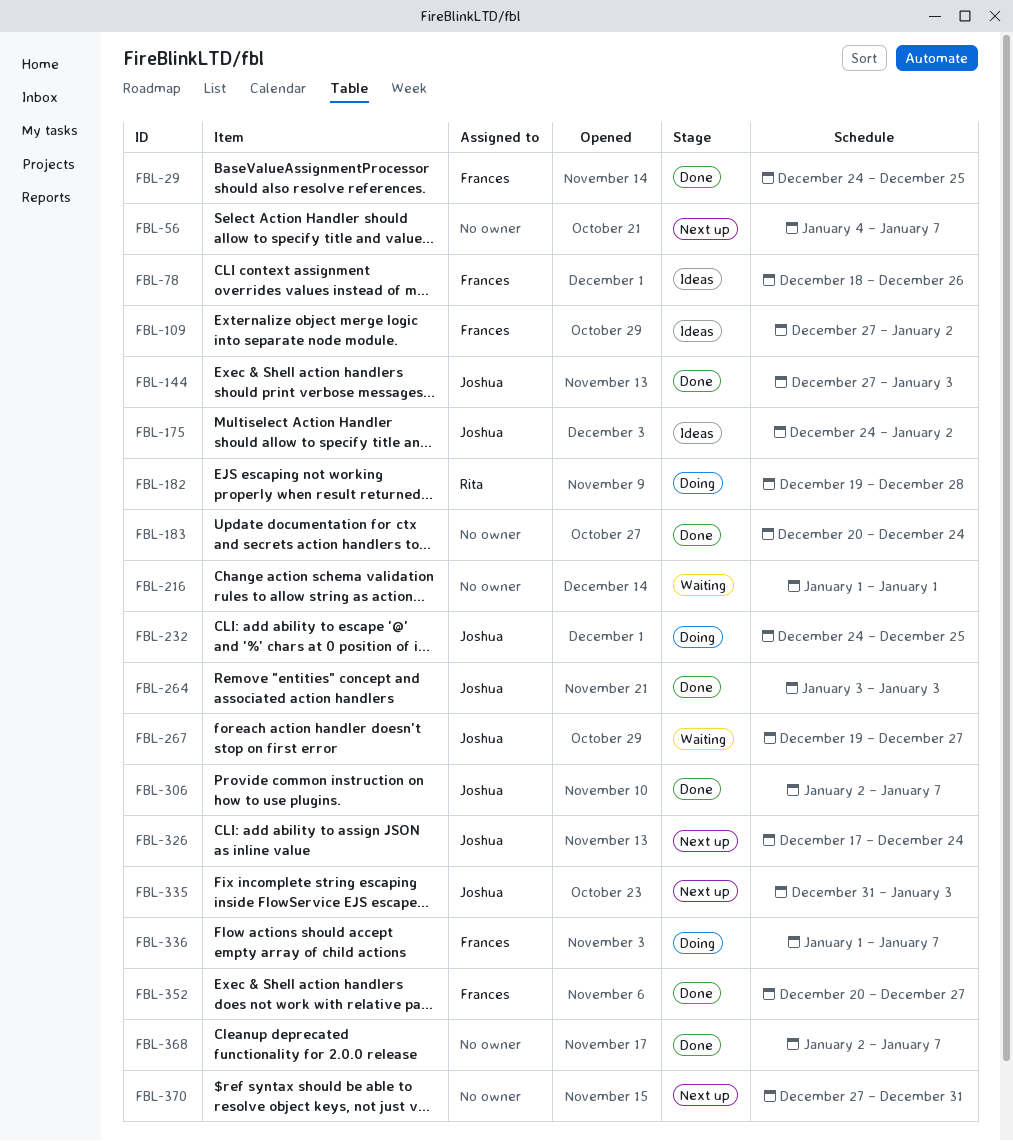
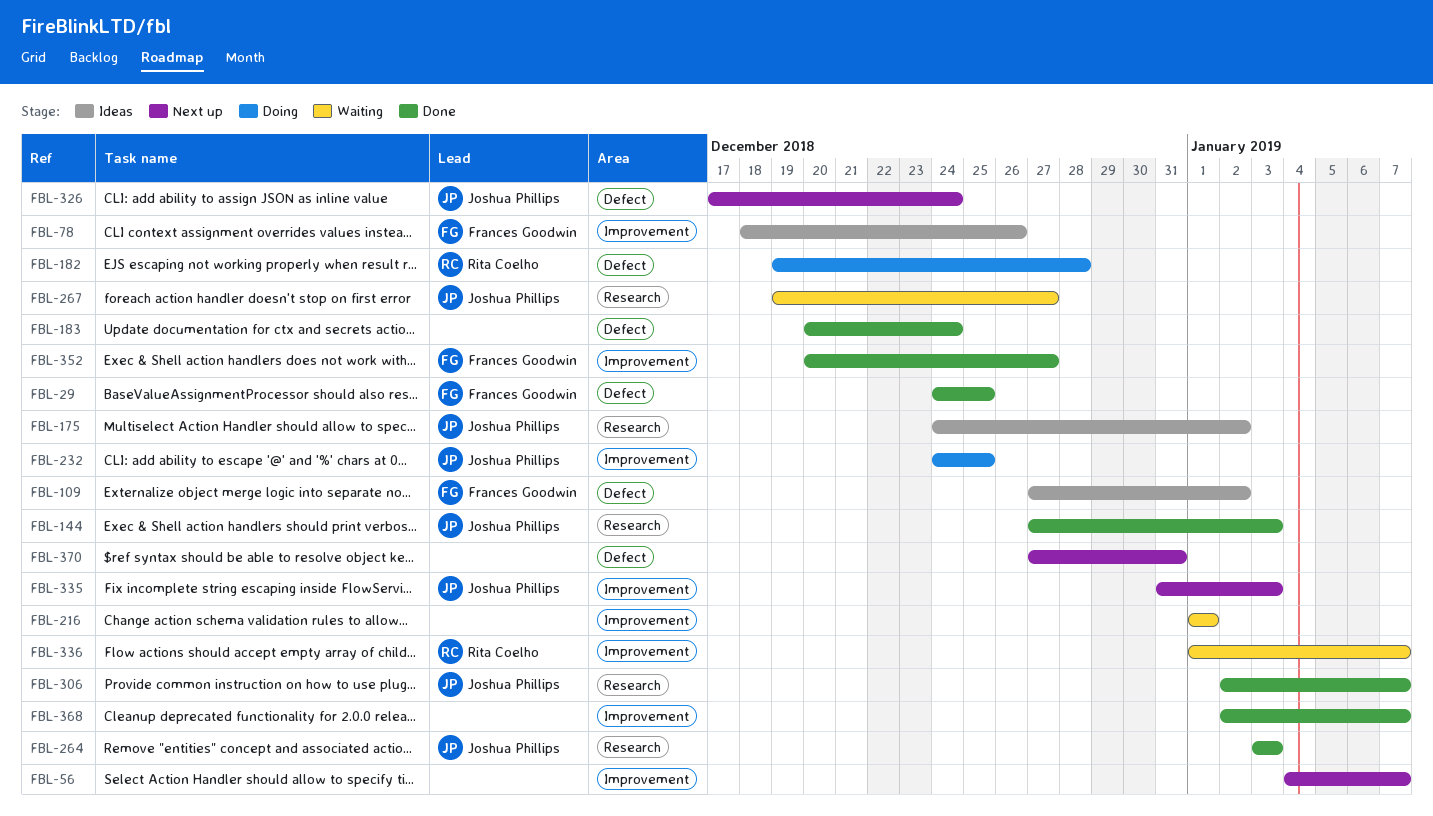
FBL-336, status: Doing -> Waiting
FBL-336, owner: Frances Goodwin -> Rita Coelho

